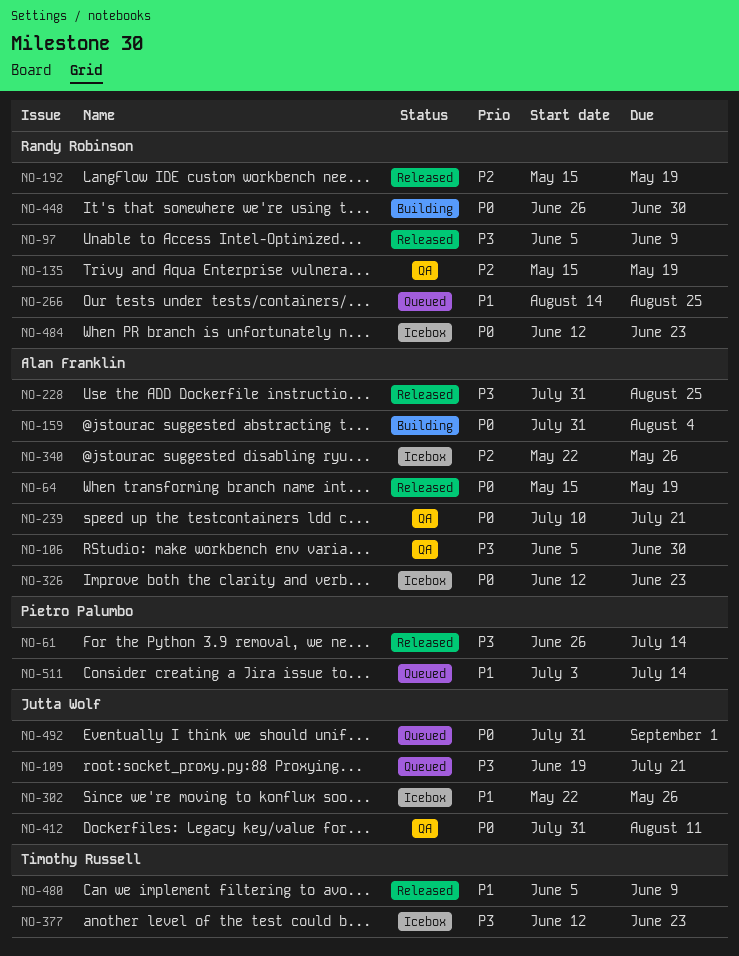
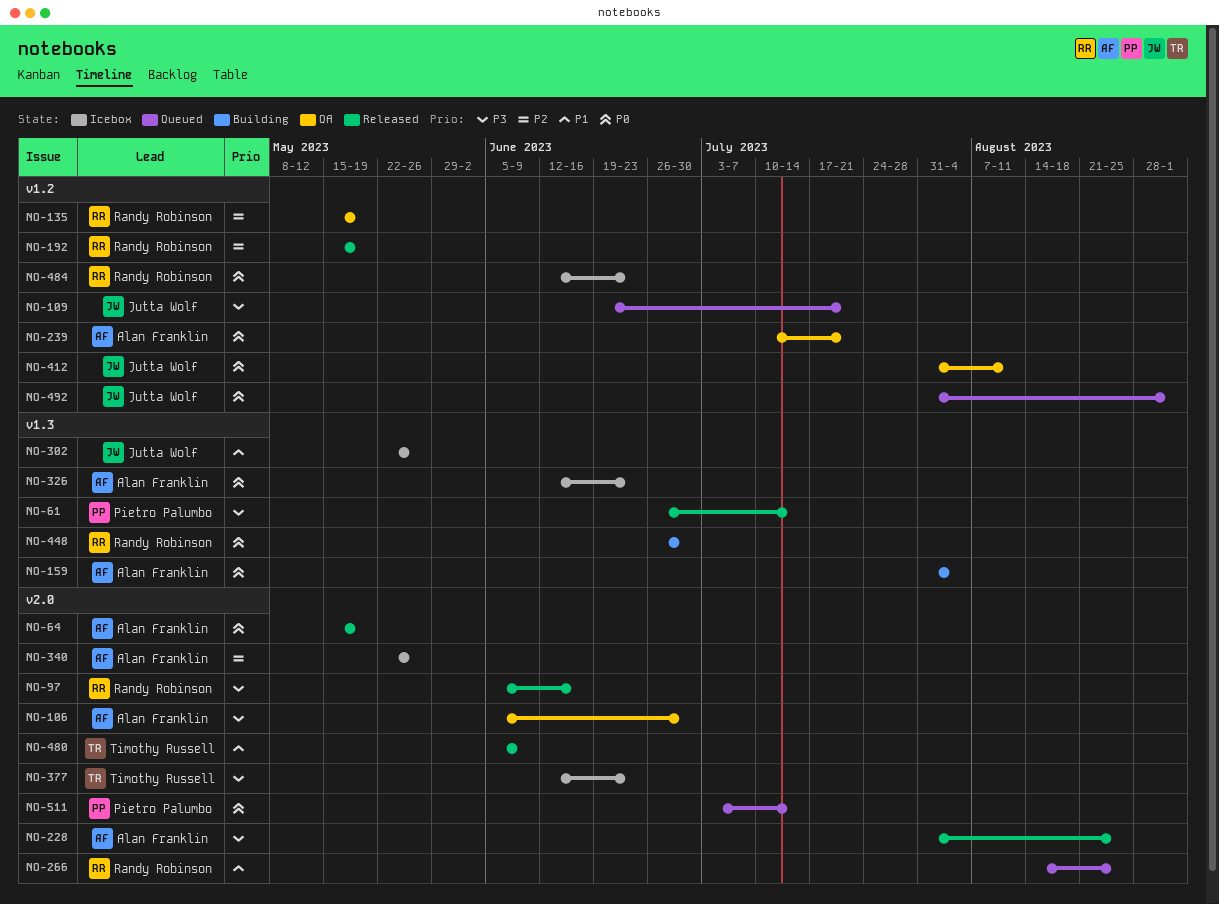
NO-97, due: Jun 9 -> Jun 16
NO-511, priority: P1 -> P0

